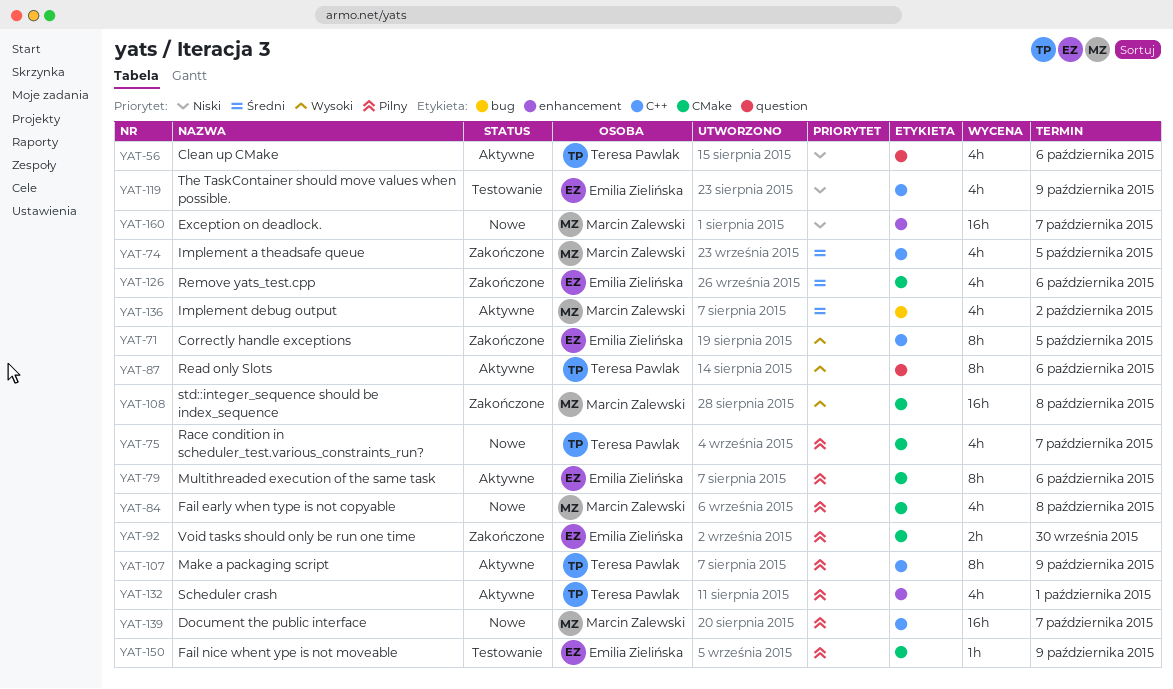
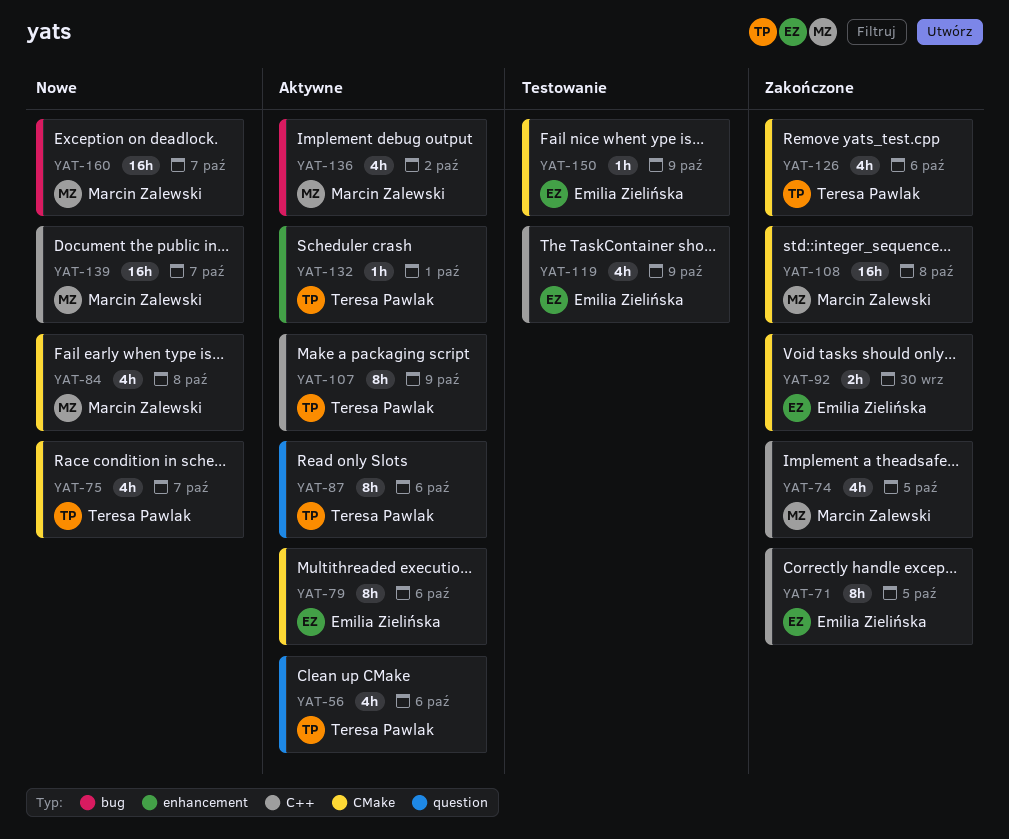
YAT-126, owner: Emilia Zielińska -> Teresa Pawlak
YAT-132, estimate: 4h -> 1h
YAT-160, label: enhancement -> bug

